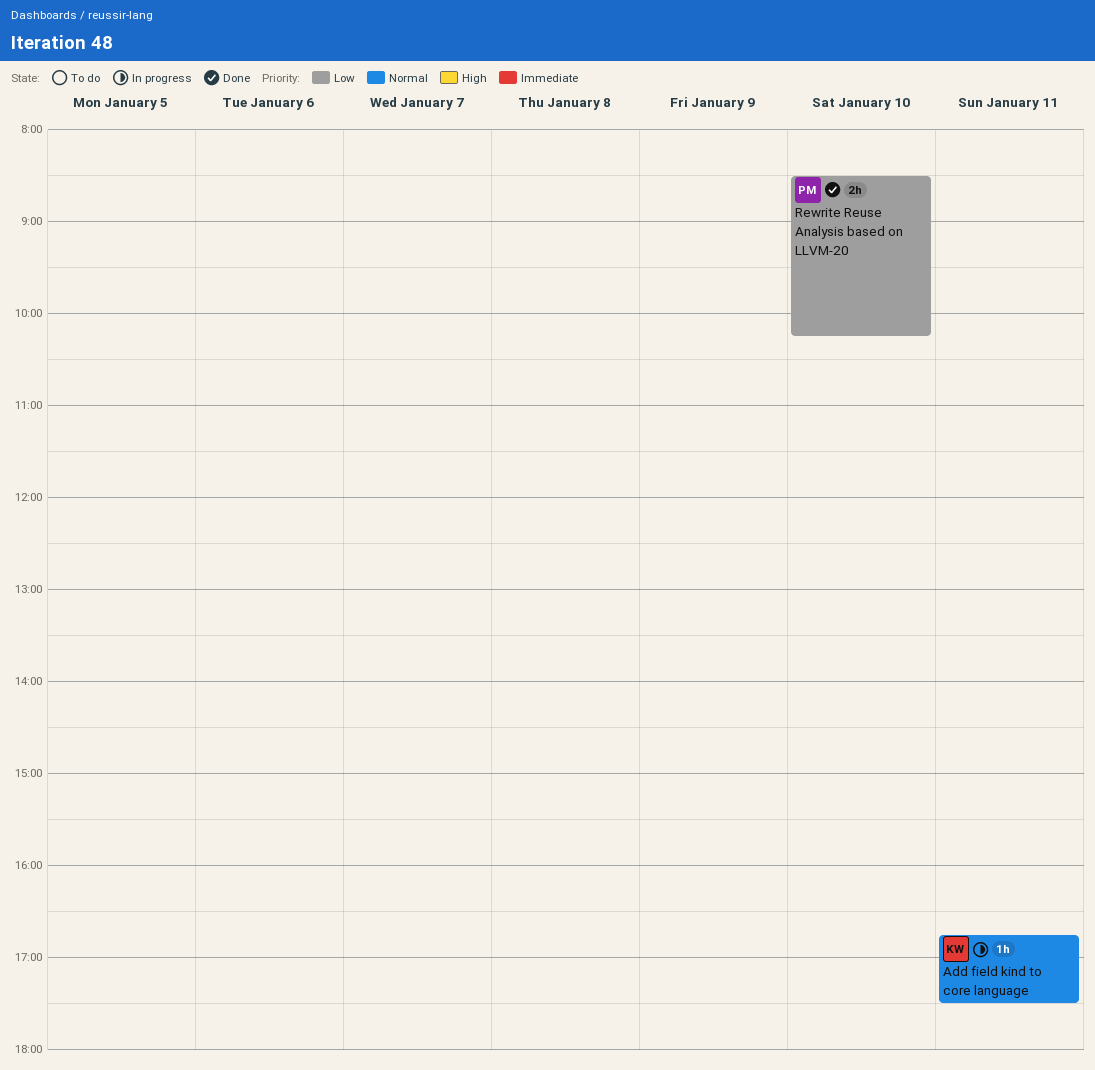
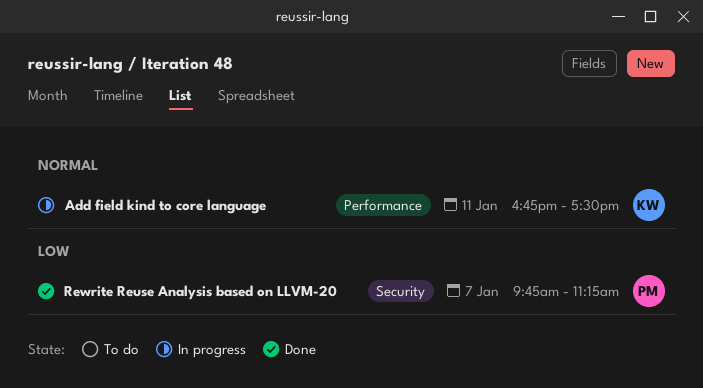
Rewrite Reuse Analysis based on LLVM-20, day: Jan 10 -> Jan 7
Rewrite Reuse Analysis based on LLVM-20, begins: 08:30 -> 09:45
Rewrite Reuse Analysis based on LLVM-20, ends: 10:15 -> 11:15

